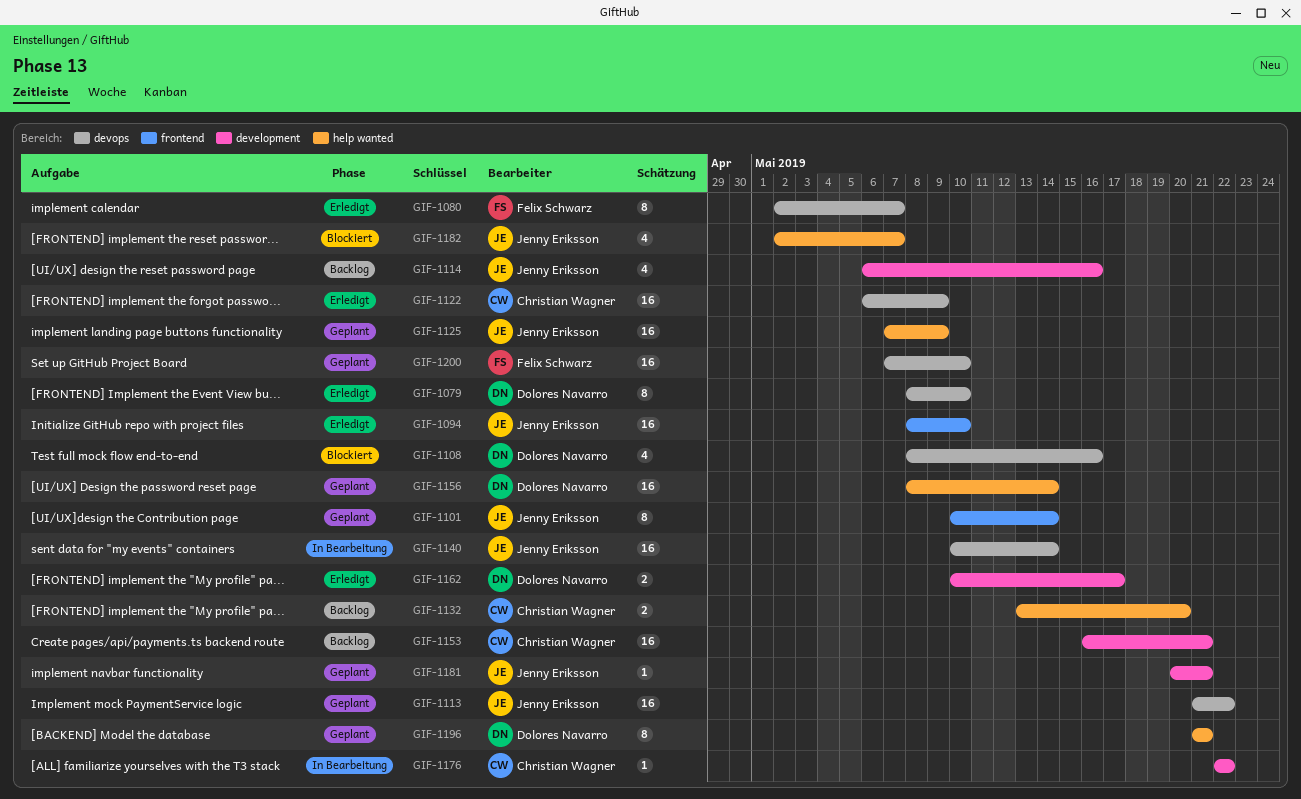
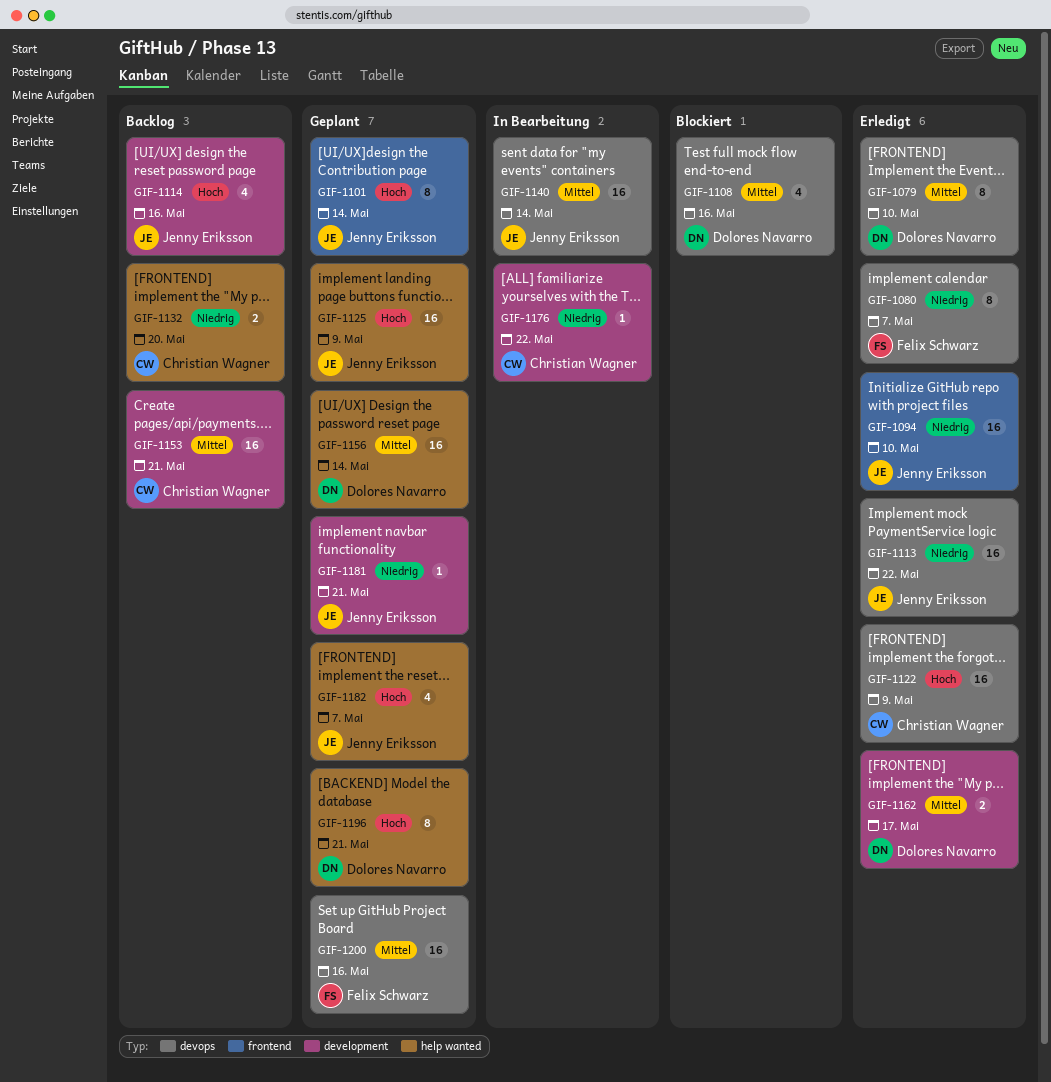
GIF-1113, status: Geplant -> Erledigt
GIF-1182, status: Blockiert -> Geplant
GIF-1200, due: May 10 -> May 16

